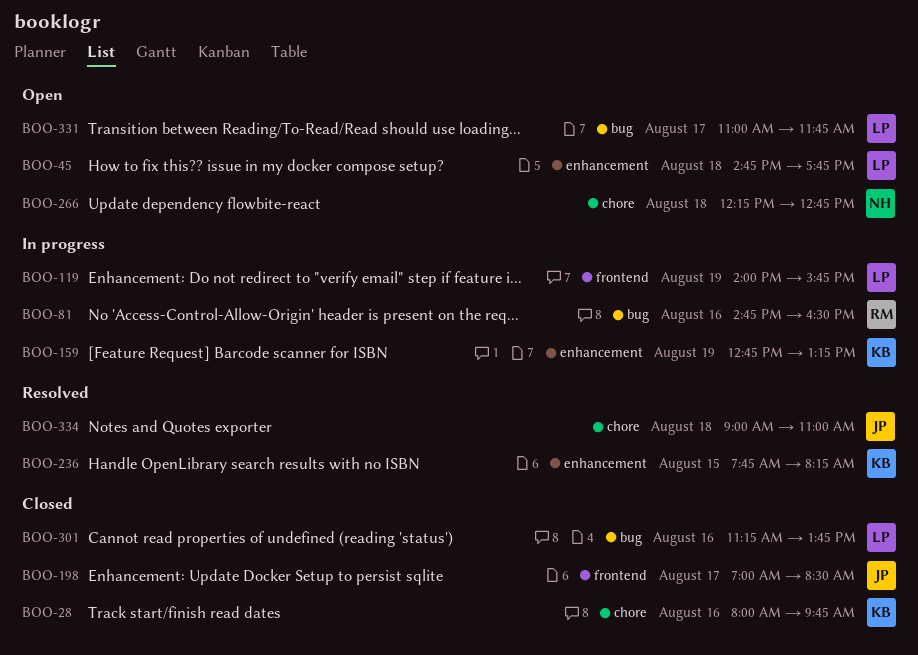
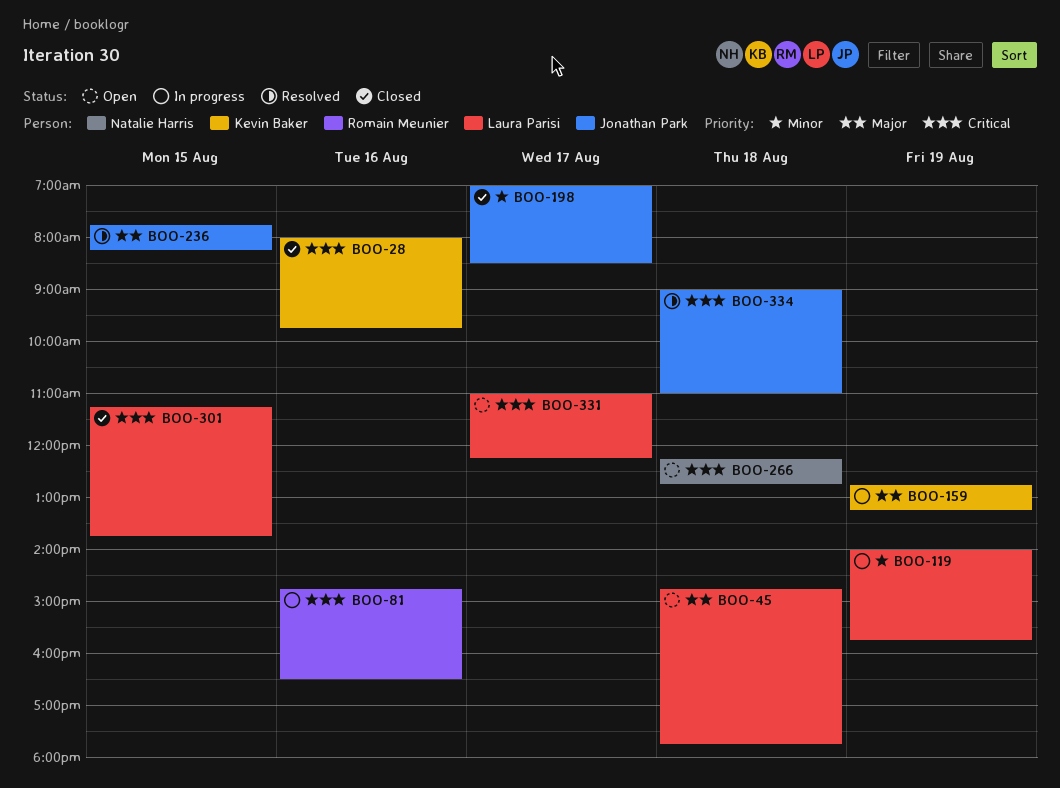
BOO-236, owner: Kevin Baker -> Jonathan Park
BOO-301, day: Aug 16 -> Aug 15
BOO-331, ends: 11:45 -> 12:15

